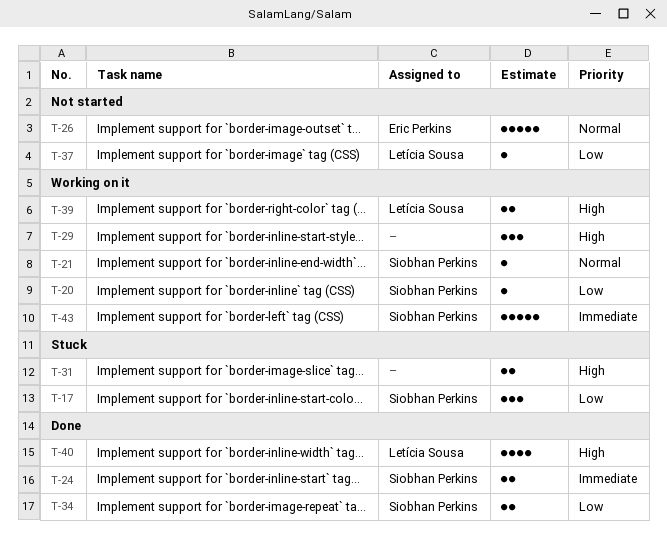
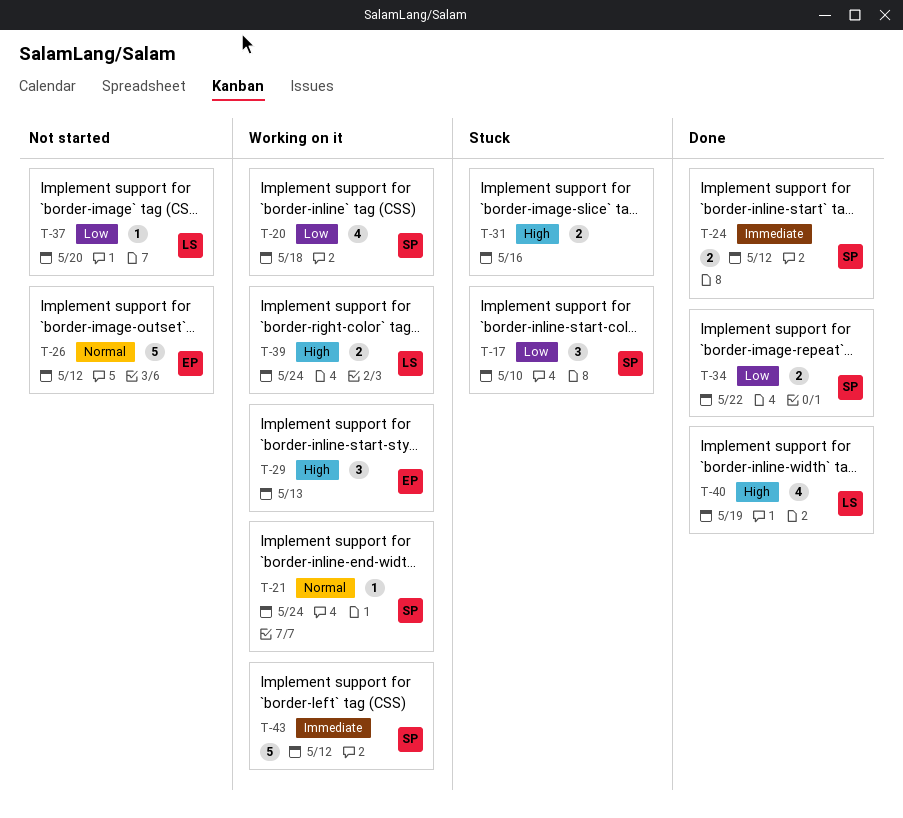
T-20, estimate: 1 -> 4
T-29, owner: none -> Eric Perkins

